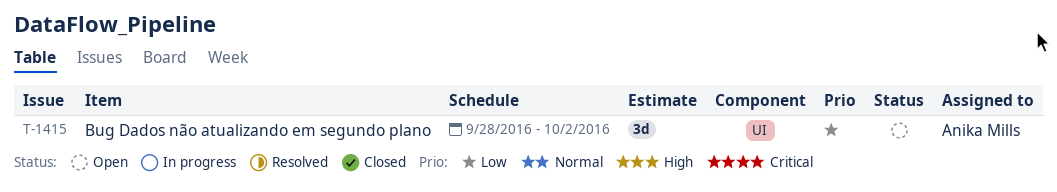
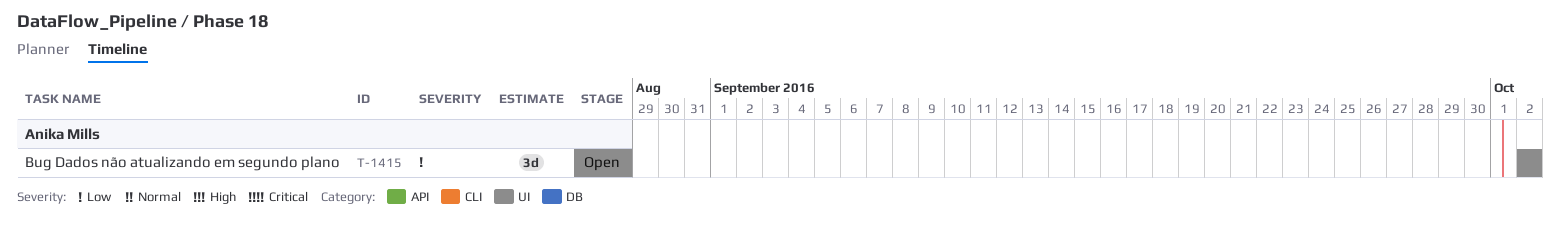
T-1415, start: Sep 28 -> Oct 2

